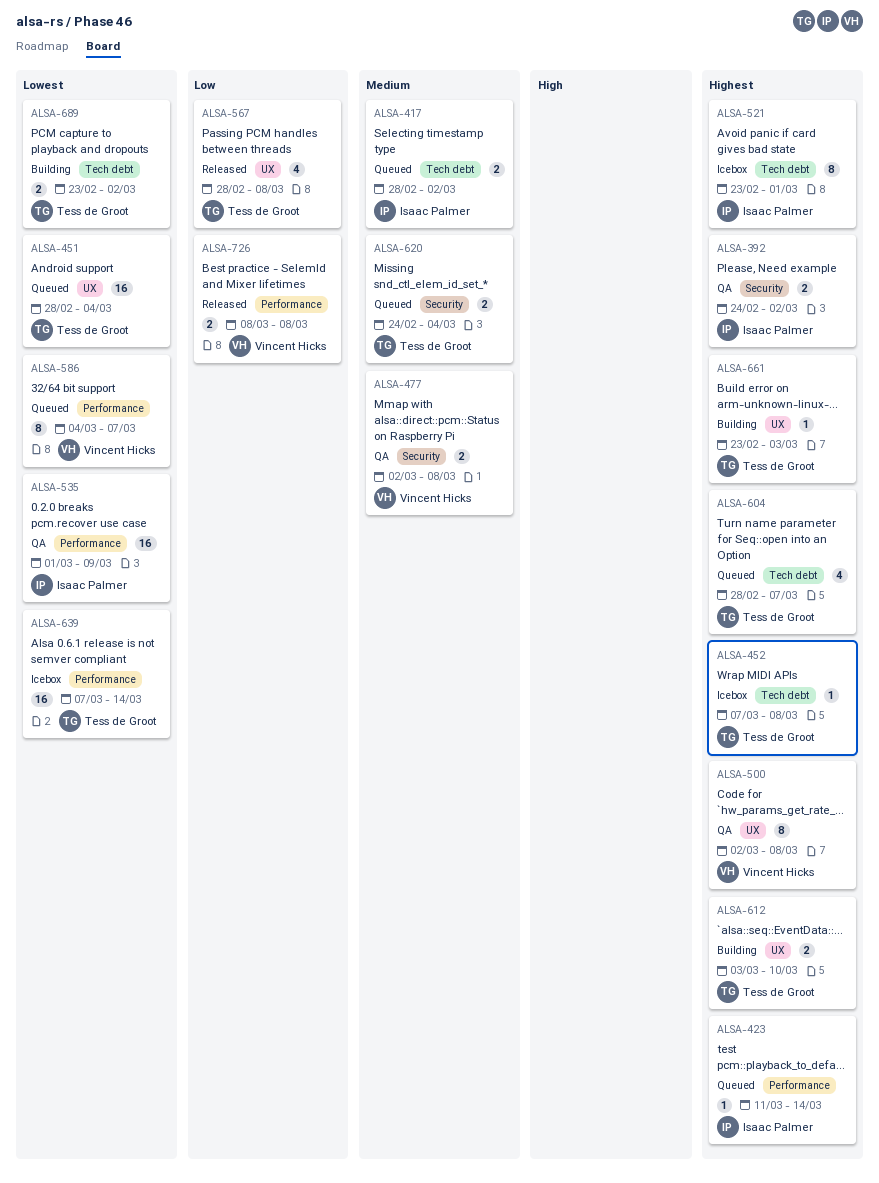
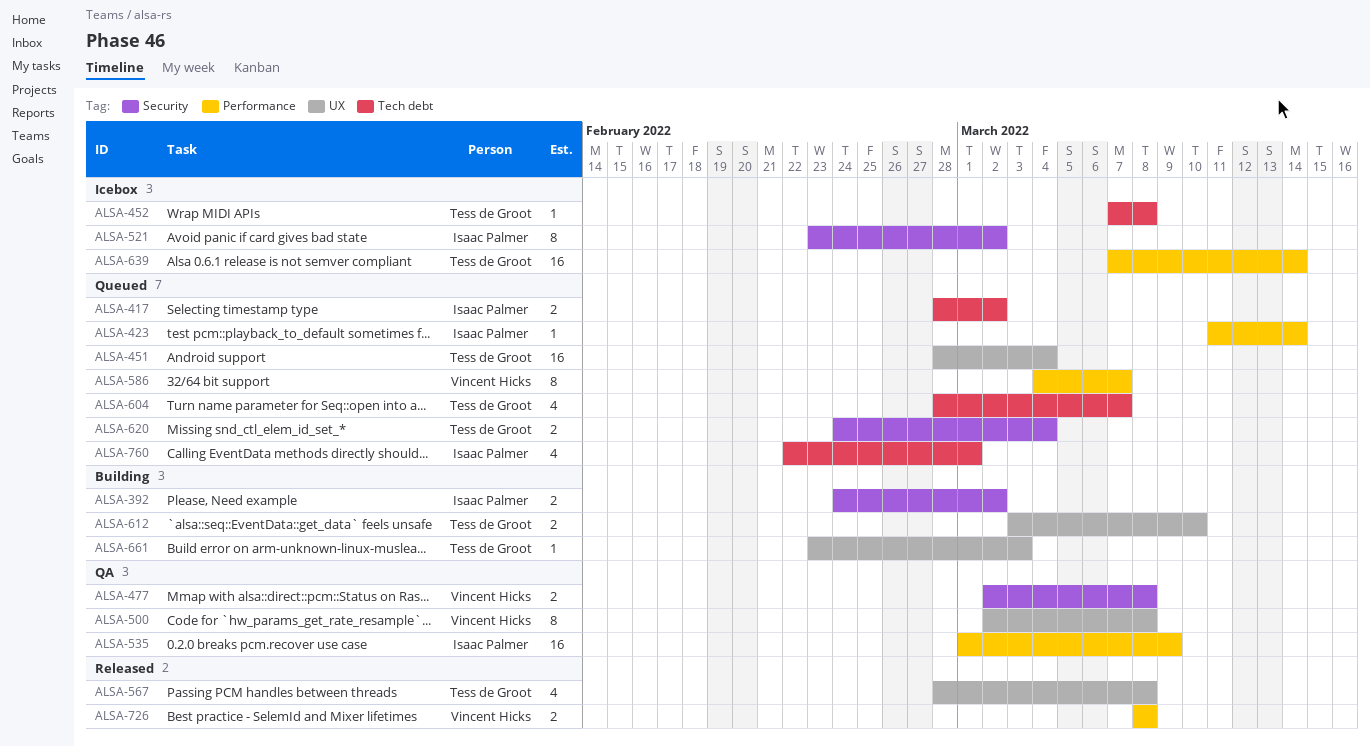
ALSA-392, status: QA -> Building
ALSA-521, label: Tech debt -> Security
ALSA-521, due: Mar 1 -> Mar 2
ALSA-689: present -> none
ALSA-760: none -> present

